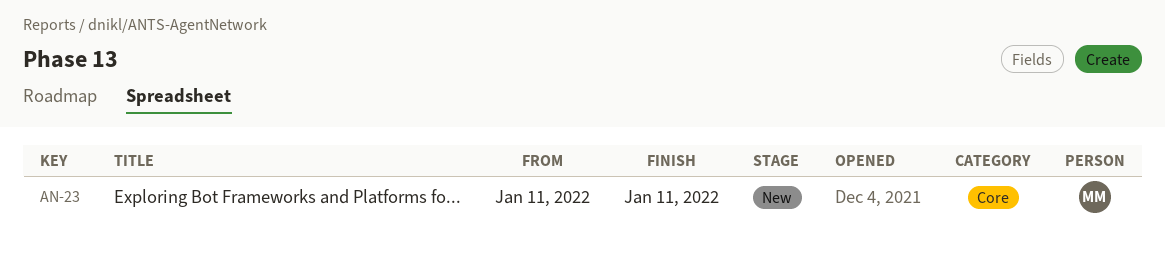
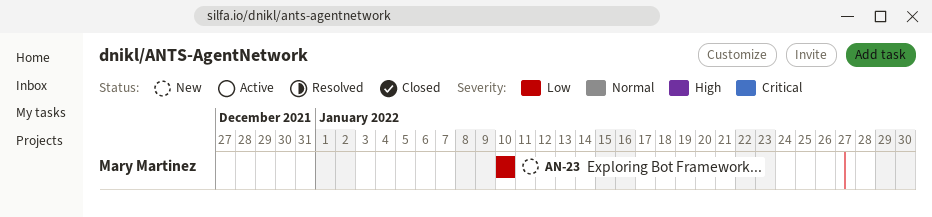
AN-23, start: Jan 11 -> Jan 10
AN-23, due: Jan 11 -> Jan 10

